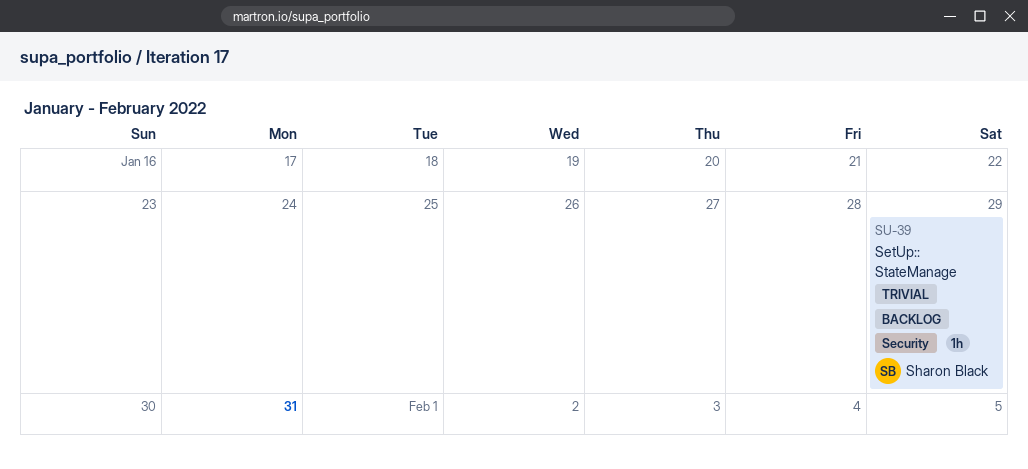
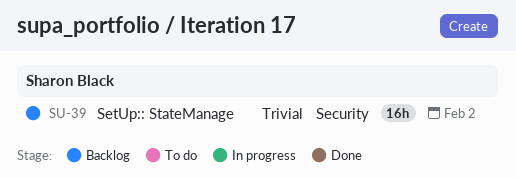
SU-39, estimate: 1h -> 16h
SU-39, due: Jan 29 -> Feb 2

